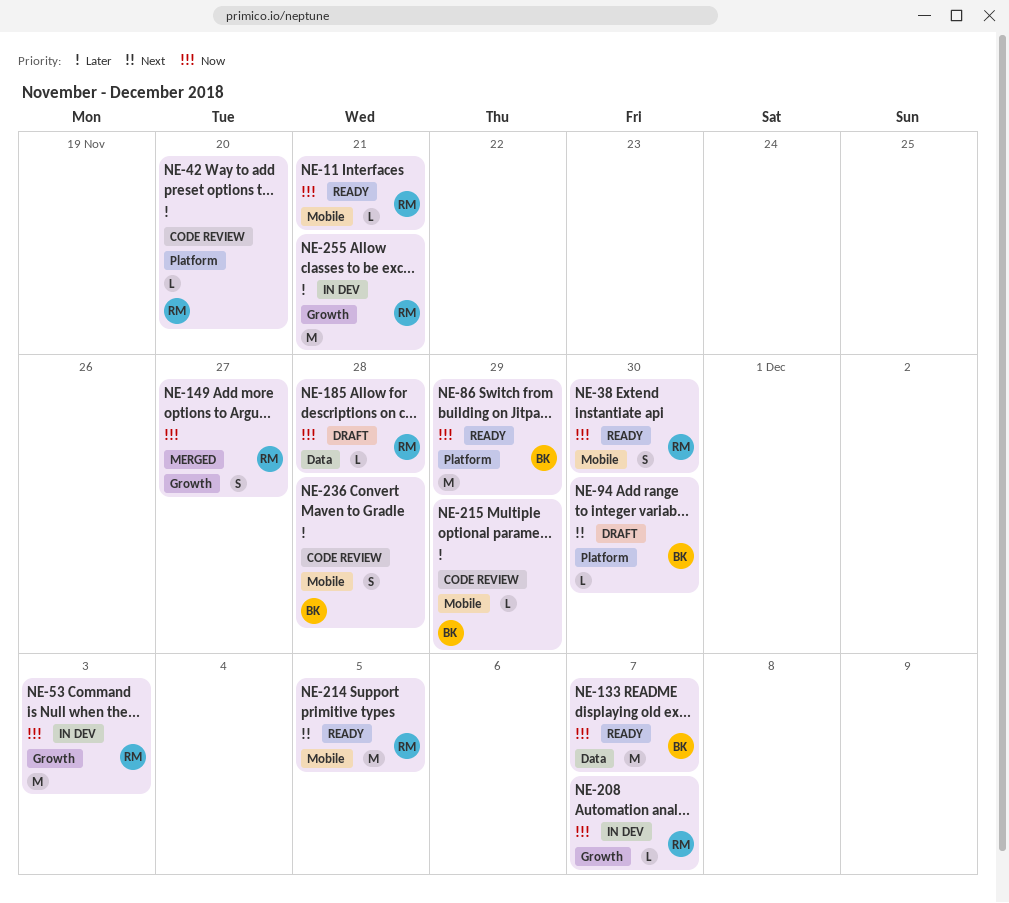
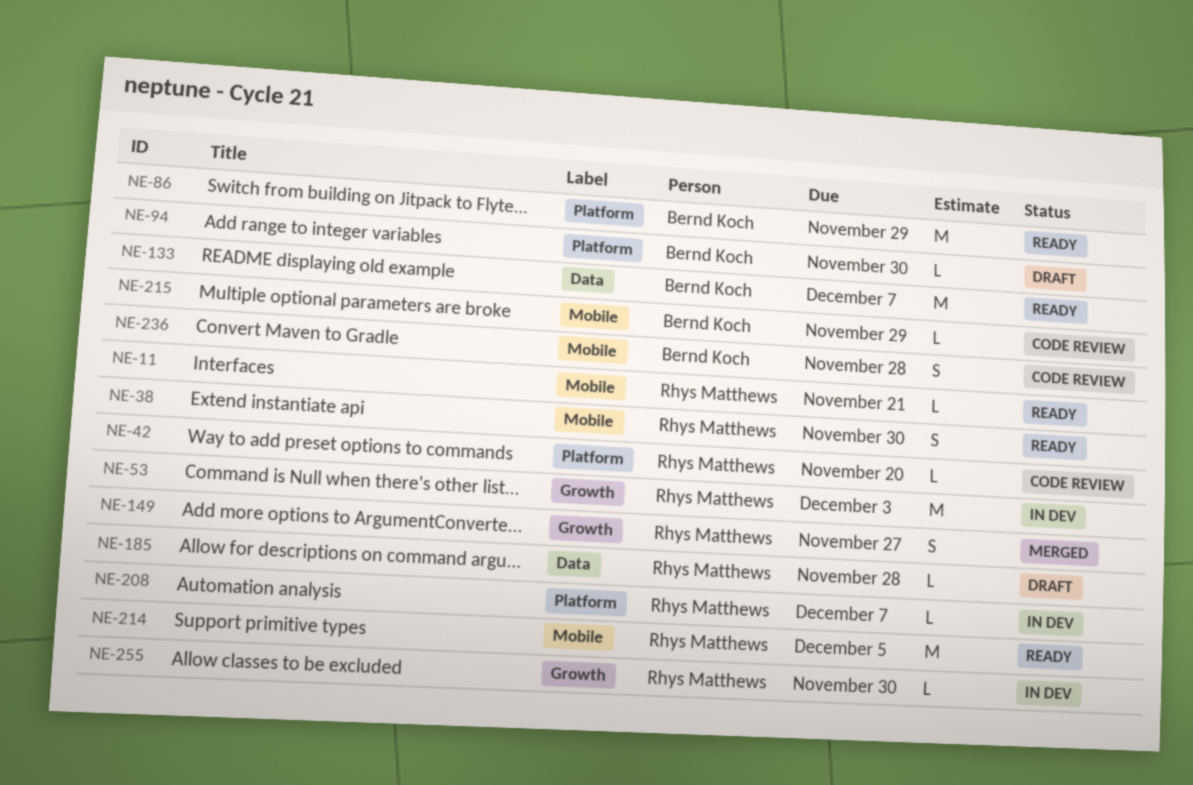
NE-208, label: Growth -> Platform
NE-255, estimate: M -> L
NE-255, due: Nov 21 -> Nov 30

